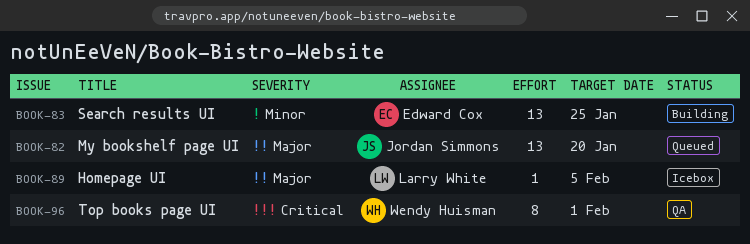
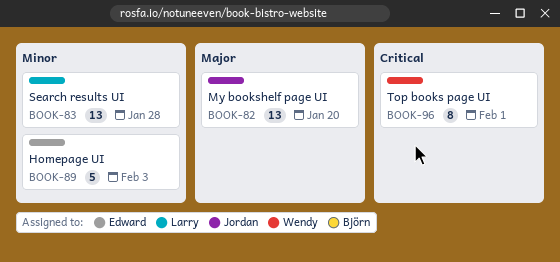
BOOK-83, owner: Edward Cox -> Larry White
BOOK-83, due: Jan 25 -> Jan 28
BOOK-89, owner: Larry White -> Edward Cox
BOOK-89, priority: Major -> Minor
BOOK-89, estimate: 1 -> 5
BOOK-89, due: Feb 5 -> Feb 3

